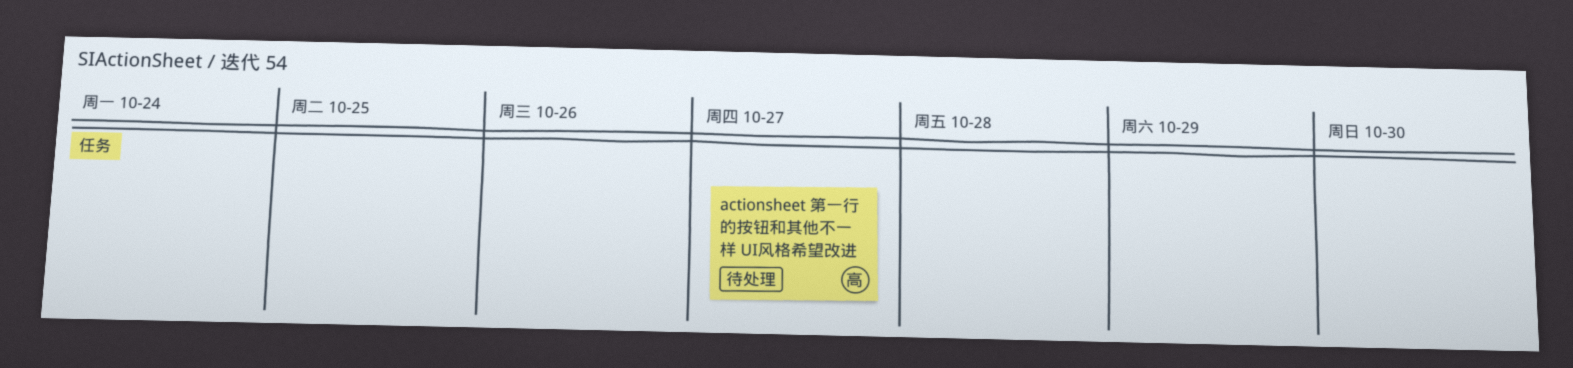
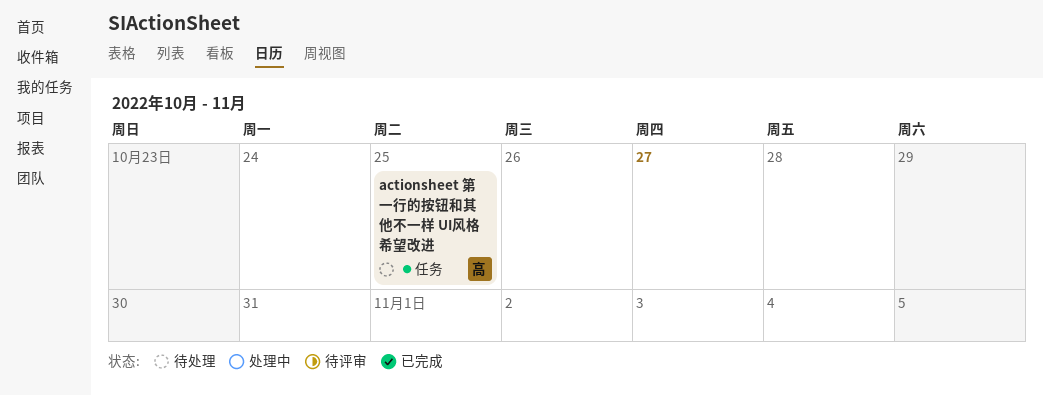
actionsheet 第一行的按钮和其他不一样 UI风格希望改进, due: Oct 27 -> Oct 25

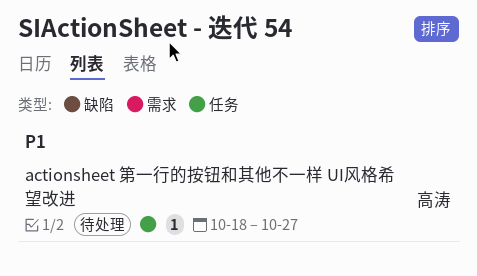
actionsheet 第一行的按钮和其他不一样 UI风格希望改进, due: Oct 25 -> Oct 27

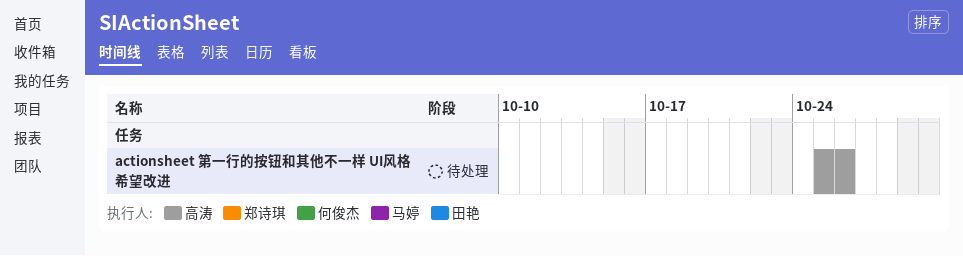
actionsheet 第一行的按钮和其他不一样 UI风格希望改进, start: Oct 18 -> Oct 25
actionsheet 第一行的按钮和其他不一样 UI风格希望改进, due: Oct 27 -> Oct 26

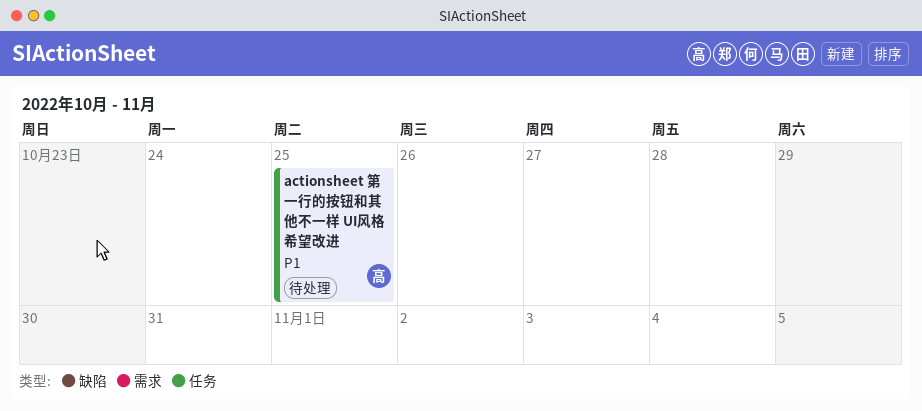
actionsheet 第一行的按钮和其他不一样 UI风格希望改进, due: Oct 26 -> Oct 25

